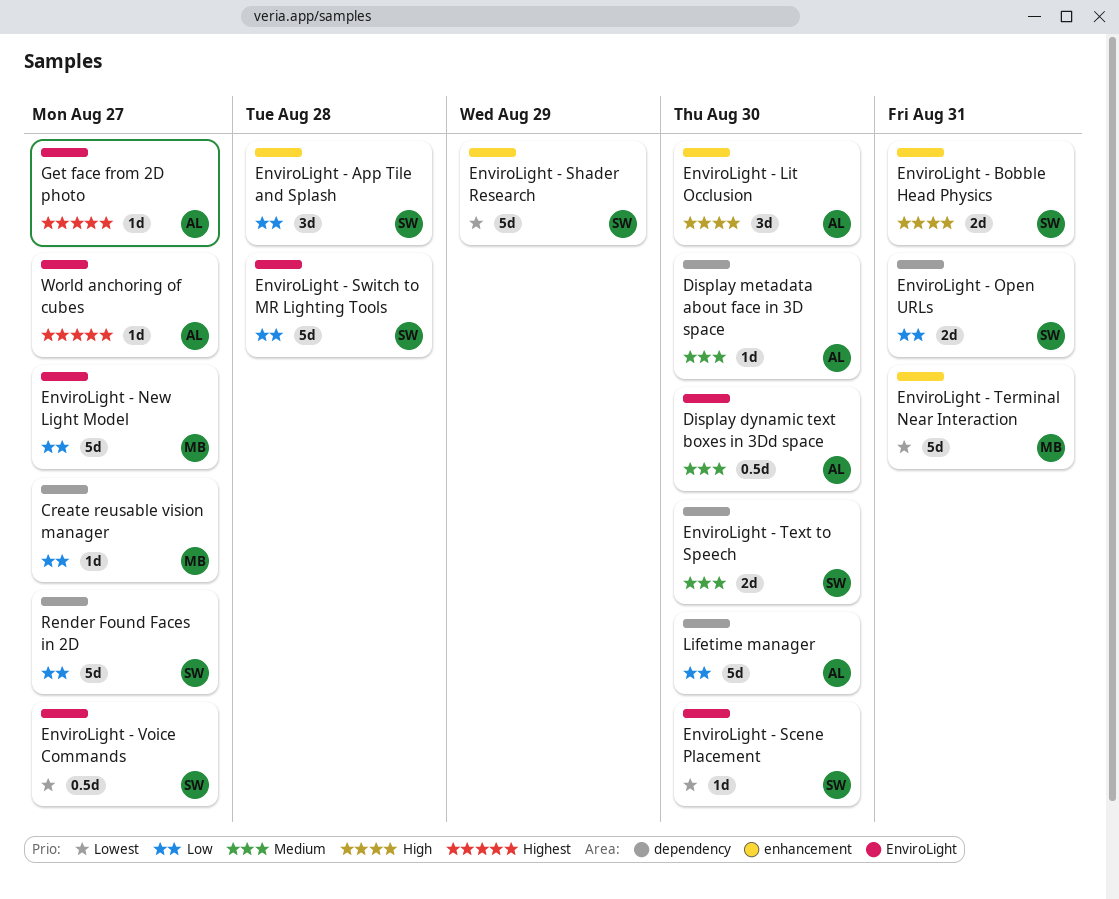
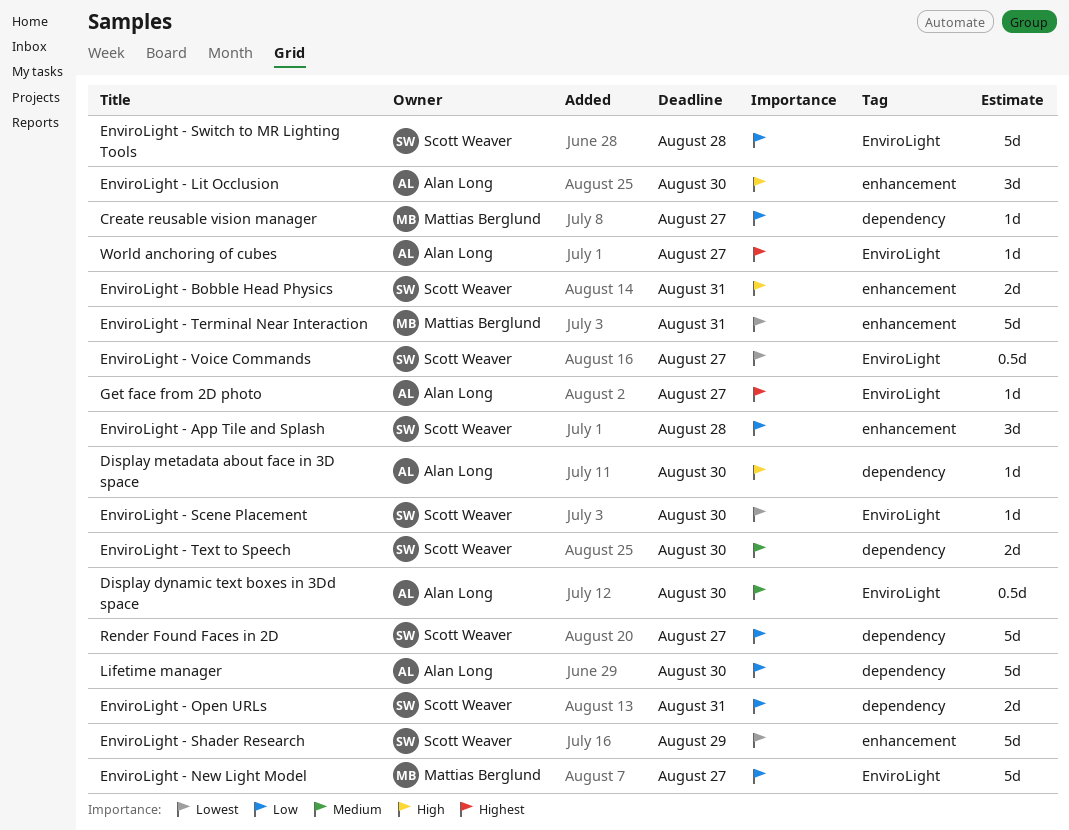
Display metadata about face in 3D space, priority: Medium -> High

